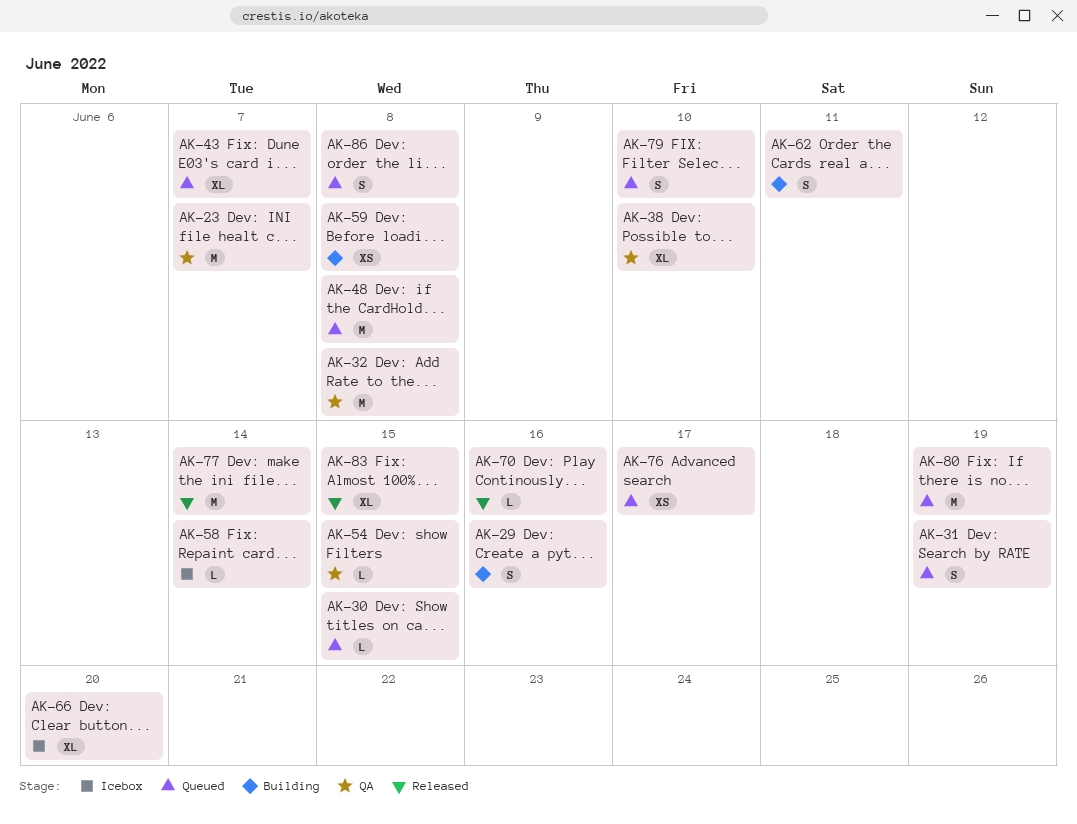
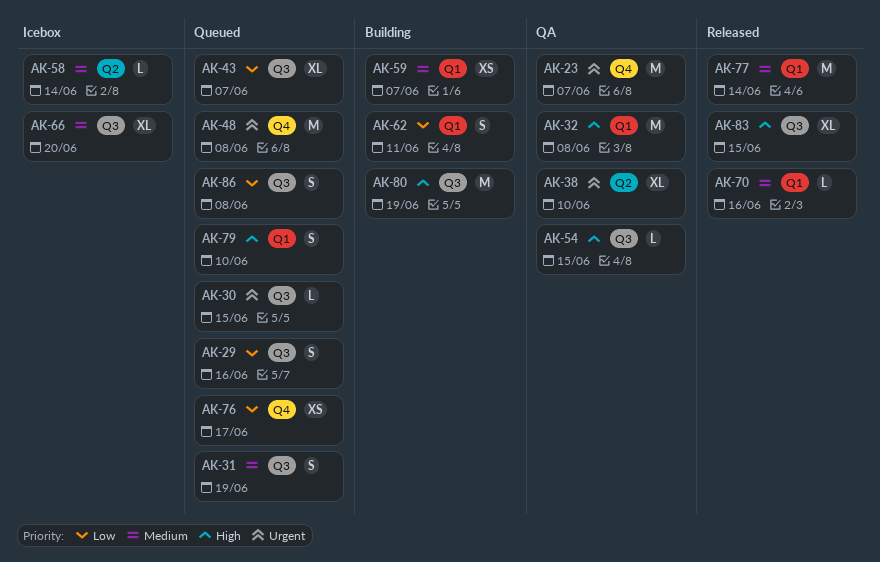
AK-29, status: Building -> Queued
AK-59, due: Jun 8 -> Jun 7
AK-80, status: Queued -> Building

